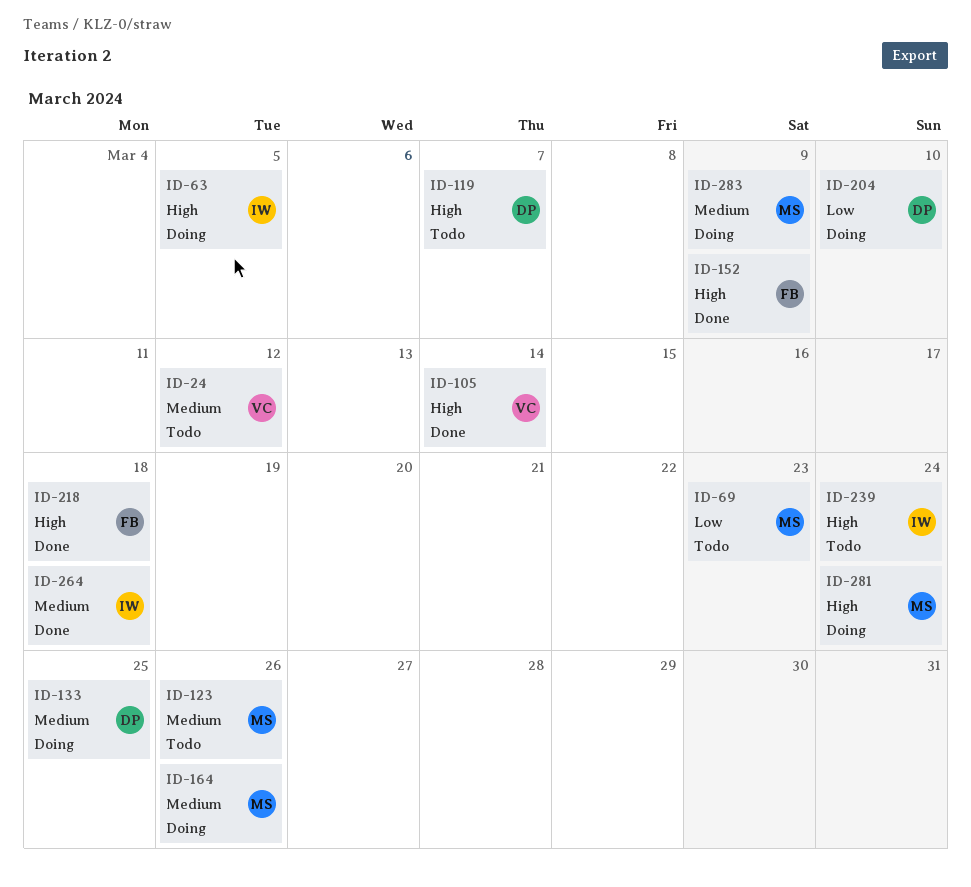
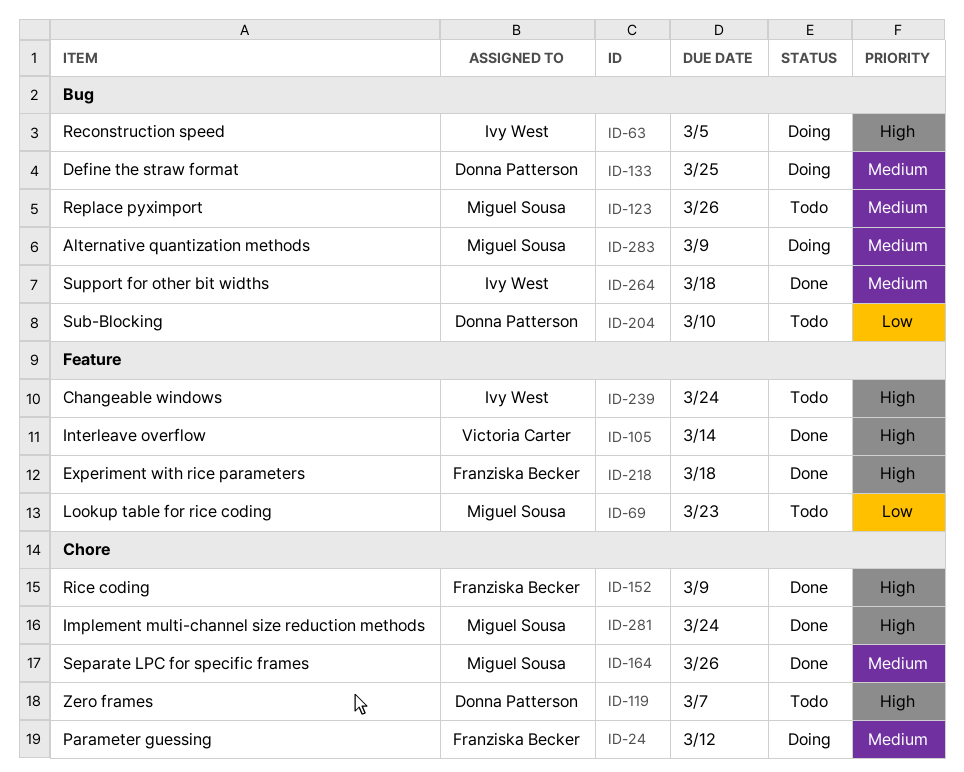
ID-24, status: Todo -> Doing
ID-24, owner: Victoria Carter -> Franziska Becker
ID-164, status: Doing -> Done
ID-204, status: Doing -> Todo
ID-281, status: Doing -> Done

